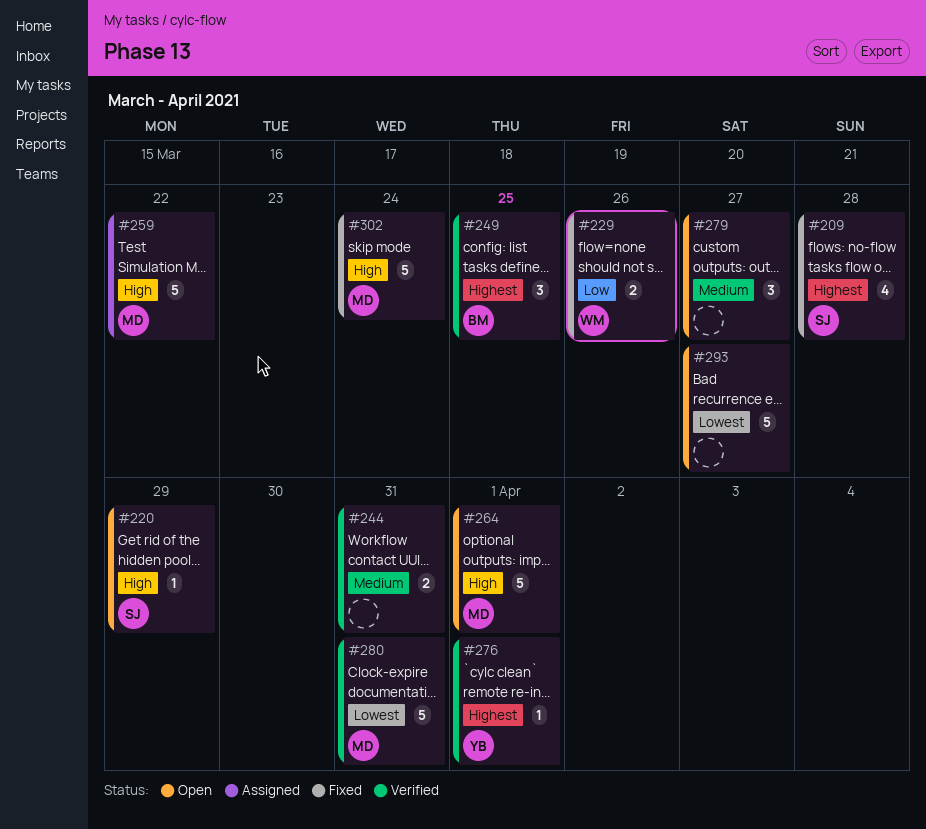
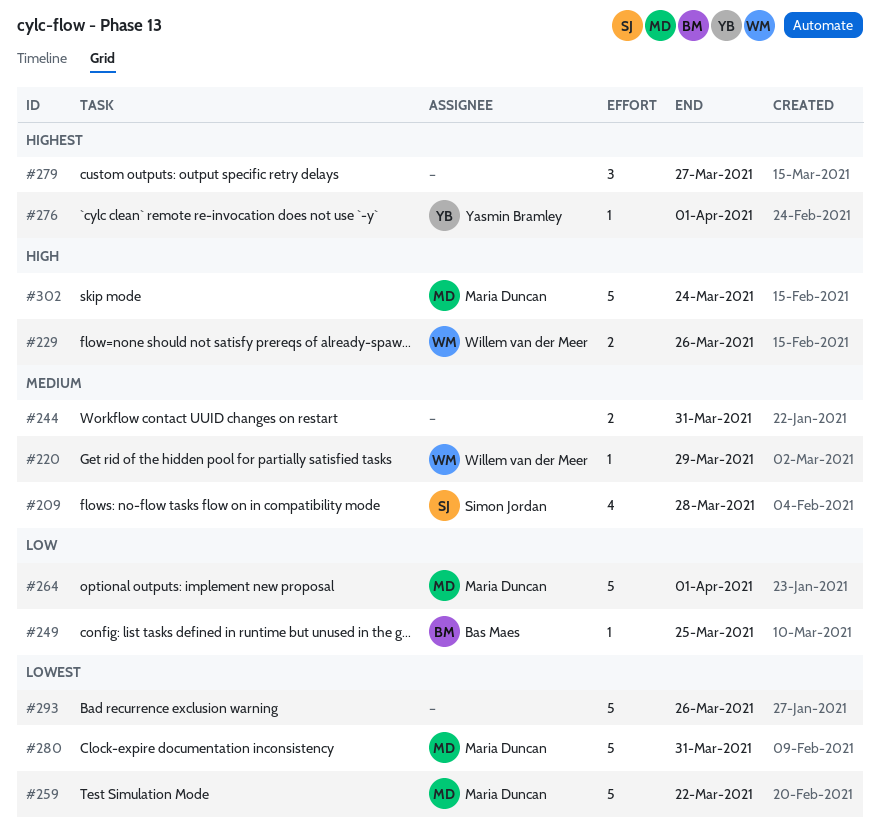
#209, priority: Highest -> Medium
#220, owner: Simon Jordan -> Willem van der Meer
#220, priority: High -> Medium
#229, priority: Low -> High
#249, priority: Highest -> Low
#249, estimate: 3 -> 1
#259, priority: High -> Lowest
#264, priority: High -> Low
#279, priority: Medium -> Highest
#293, due: Mar 27 -> Mar 26

